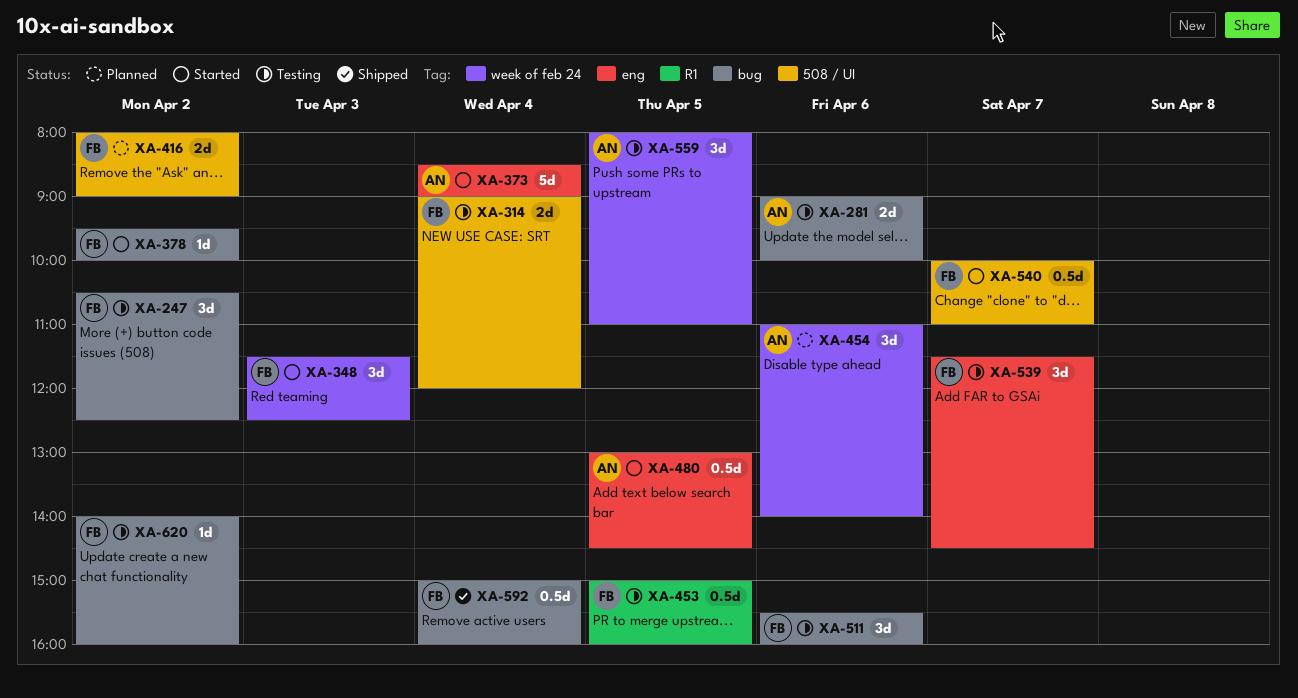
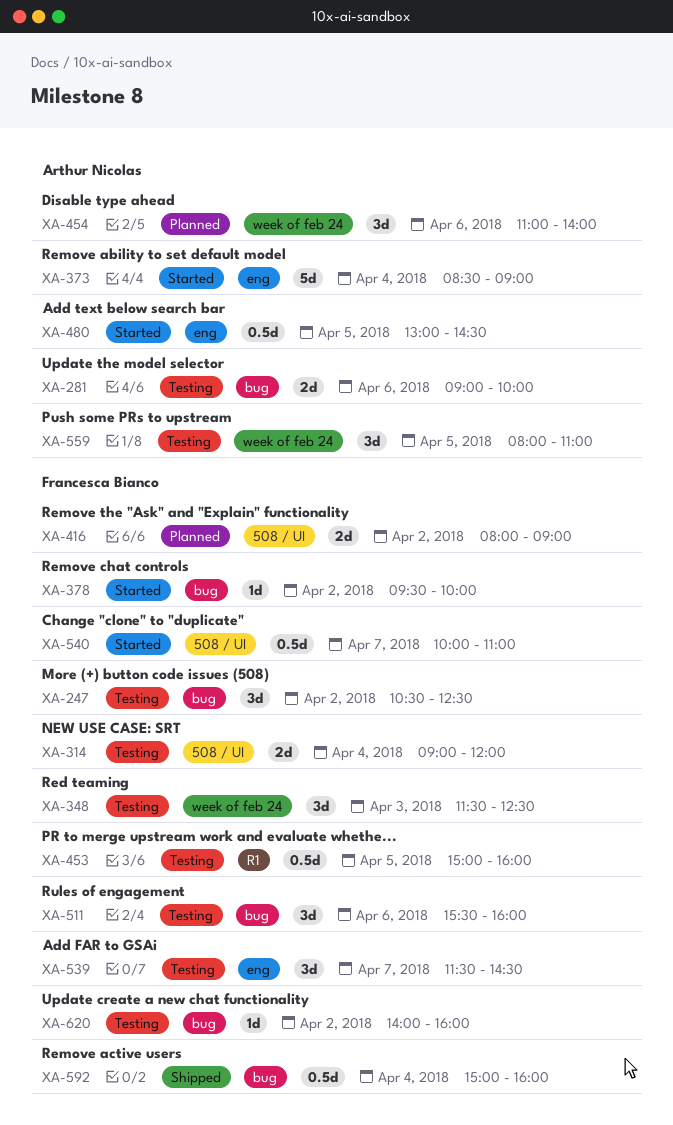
XA-348, status: Started -> Testing

